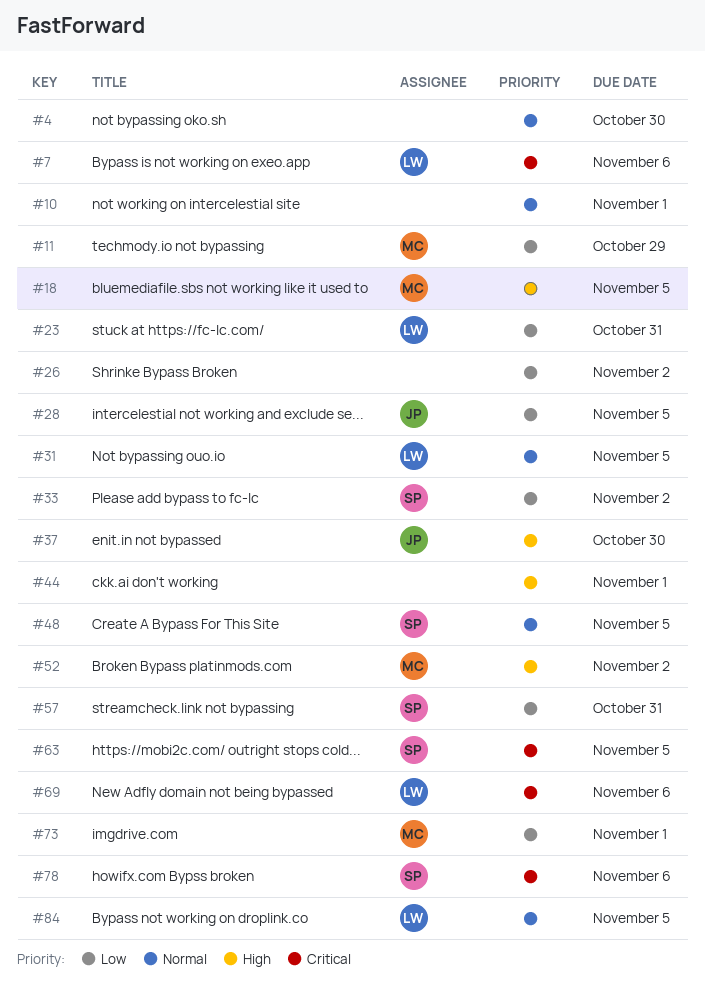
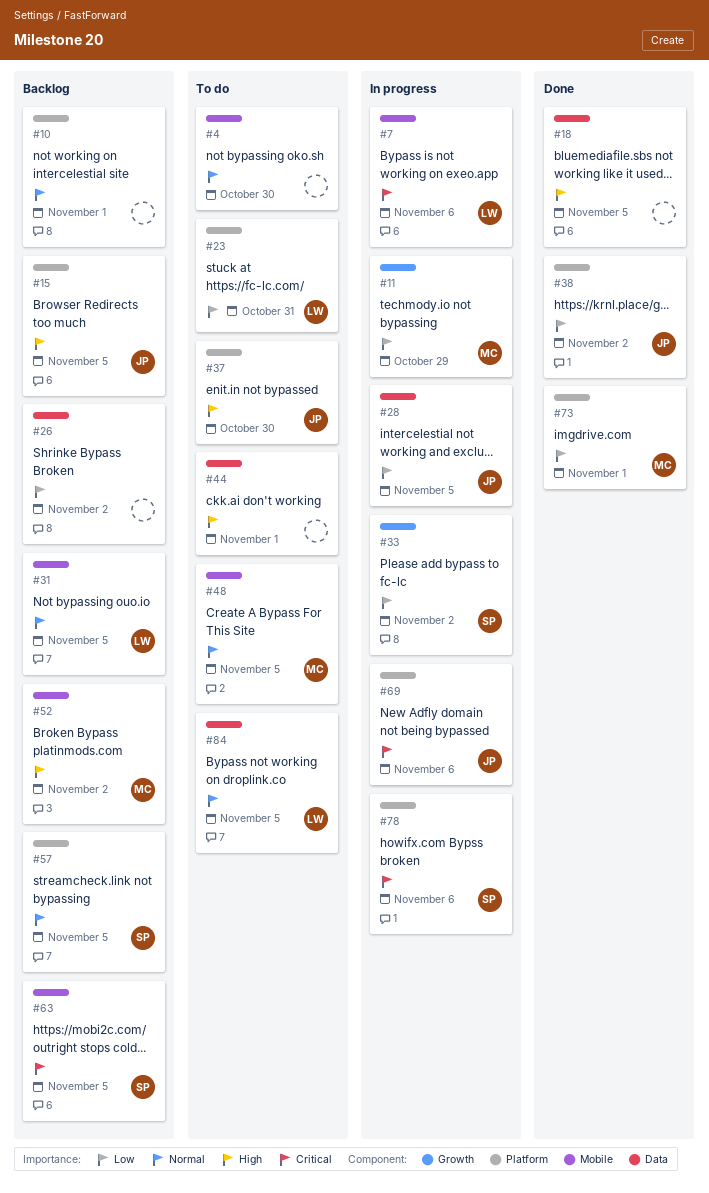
#15: none -> present
#18, owner: MC -> none
#38: none -> present
#48, owner: SP -> MC
#57, priority: Low -> Normal
#57, due: Oct 31 -> Nov 5
#69, owner: LW -> JP

